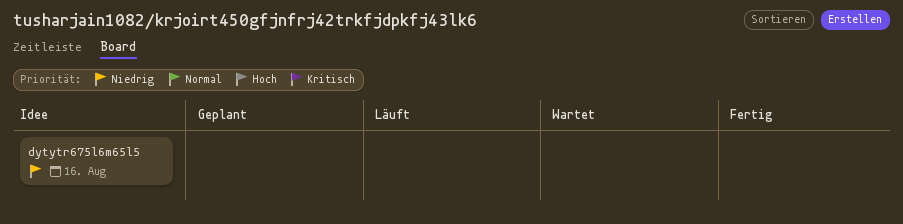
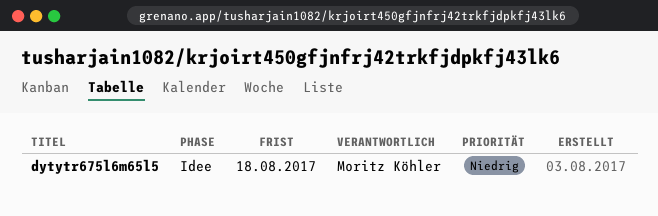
dytytr675l6m65l5, due: Aug 16 -> Aug 18

